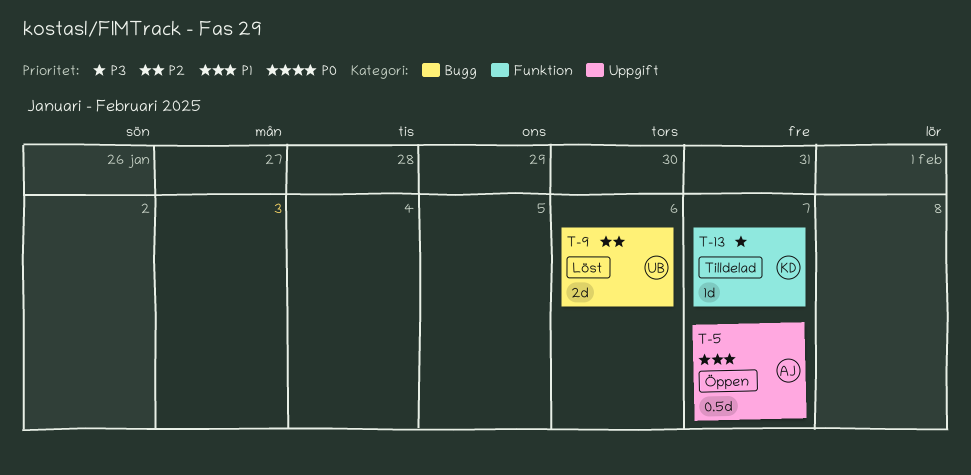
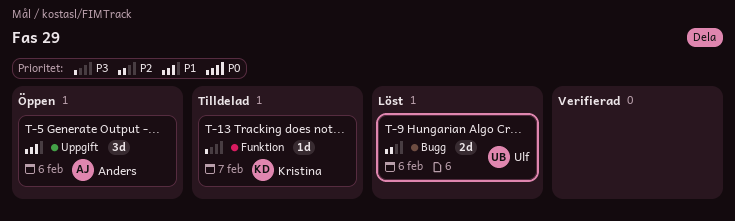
T-5, estimate: 0.5d -> 3d
T-5, due: Feb 7 -> Feb 6

